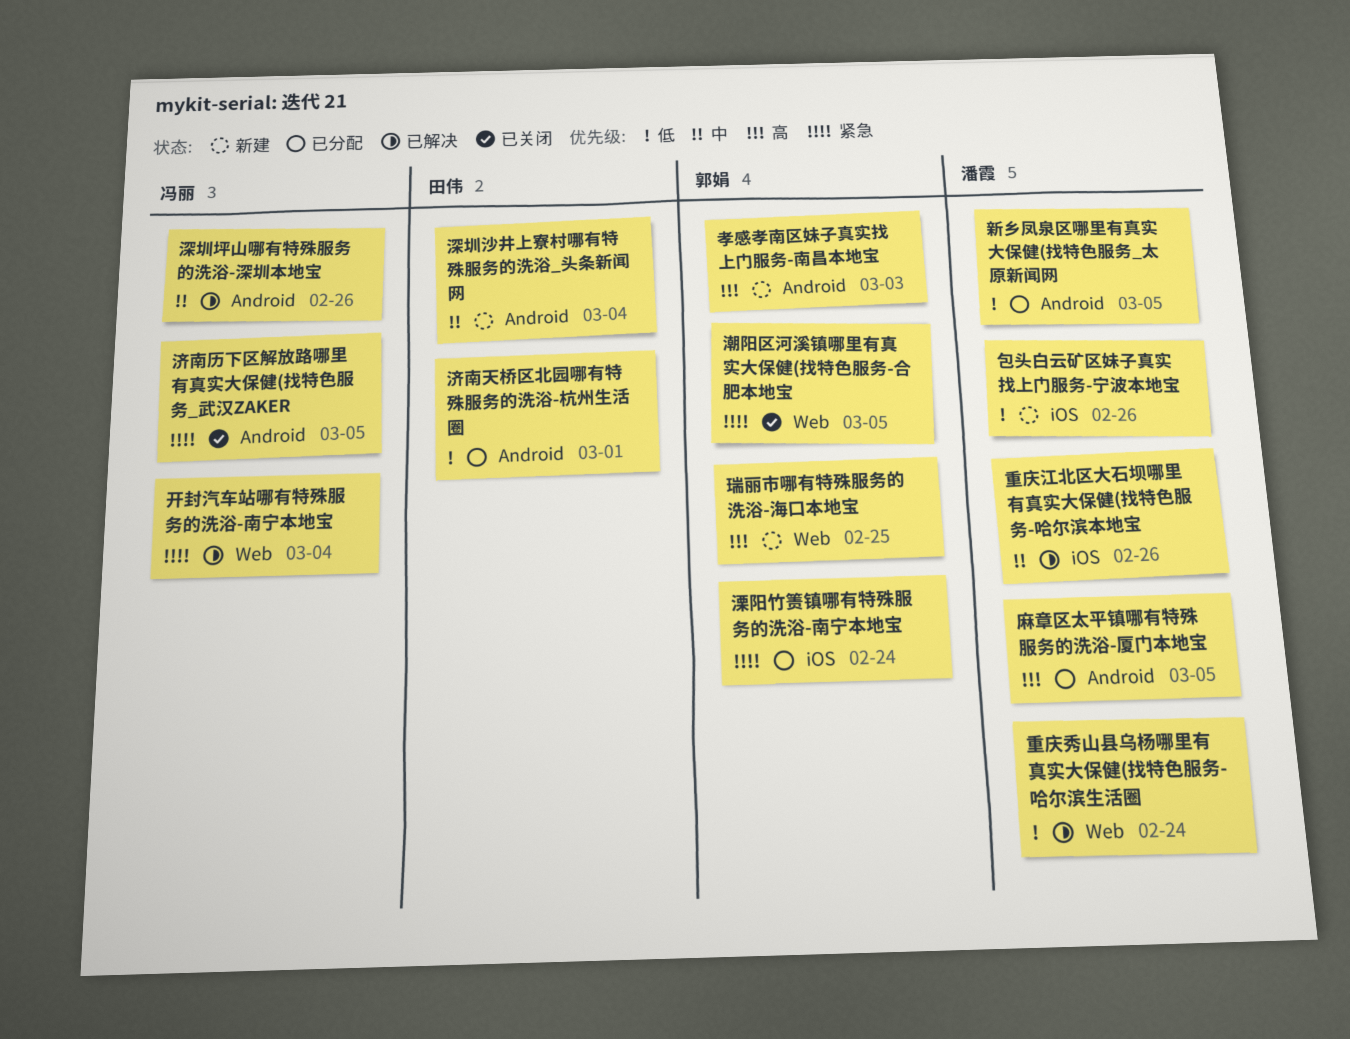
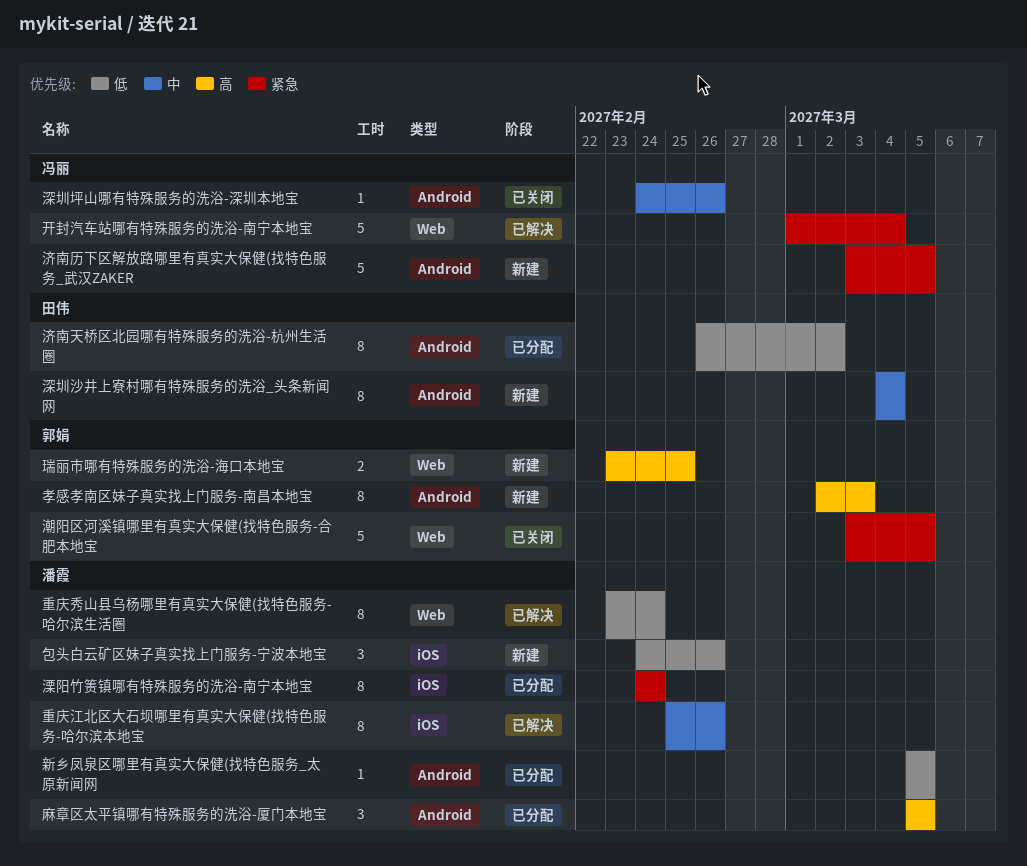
济南历下区解放路哪里有真实大保健(找特色服务_武汉ZAKER, status: 已关闭 -> 新建
济南天桥区北园哪有特殊服务的洗浴-杭州生活圈, due: Mar 1 -> Mar 2
深圳坪山哪有特殊服务的洗浴-深圳本地宝, status: 已解决 -> 已关闭
溧阳竹箦镇哪有特殊服务的洗浴-南宁本地宝, owner: 郭娟 -> 潘霞

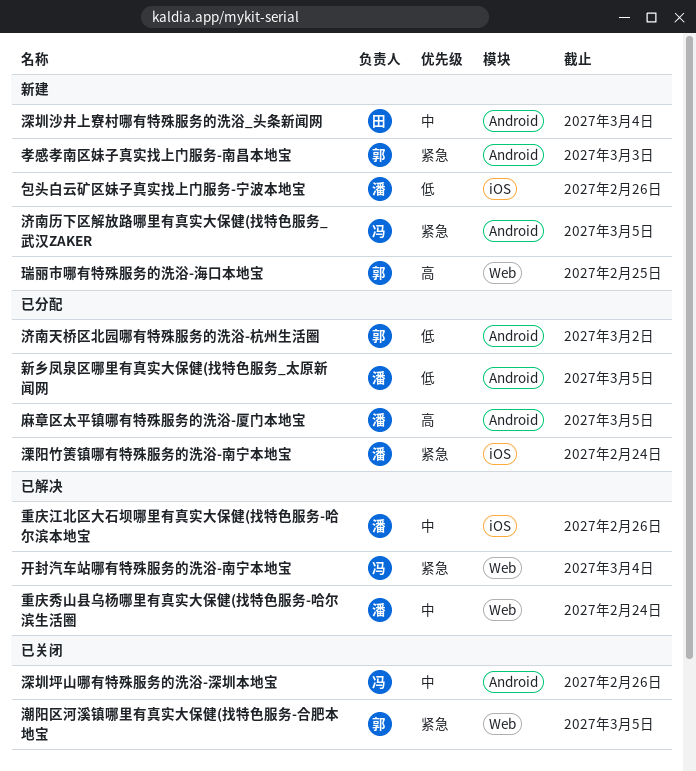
孝感孝南区妹子真实找上门服务-南昌本地宝, priority: 高 -> 紧急
济南天桥区北园哪有特殊服务的洗浴-杭州生活圈, owner: 田伟 -> 郭娟
重庆秀山县乌杨哪里有真实大保健(找特色服务-哈尔滨生活圈, priority: 低 -> 中

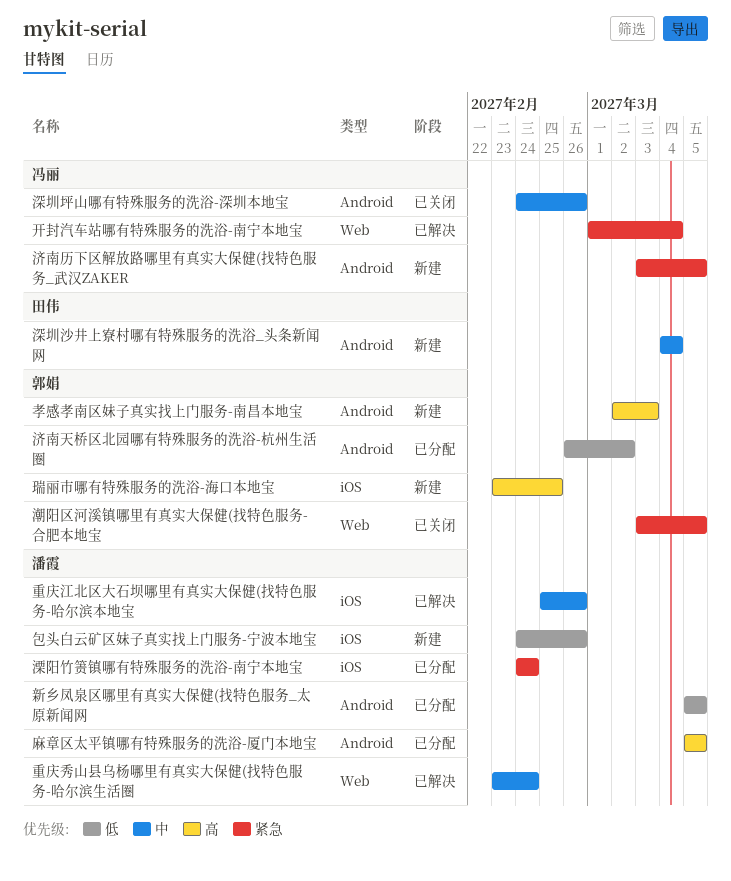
孝感孝南区妹子真实找上门服务-南昌本地宝, priority: 紧急 -> 高
瑞丽市哪有特殊服务的洗浴-海口本地宝, label: Web -> iOS

